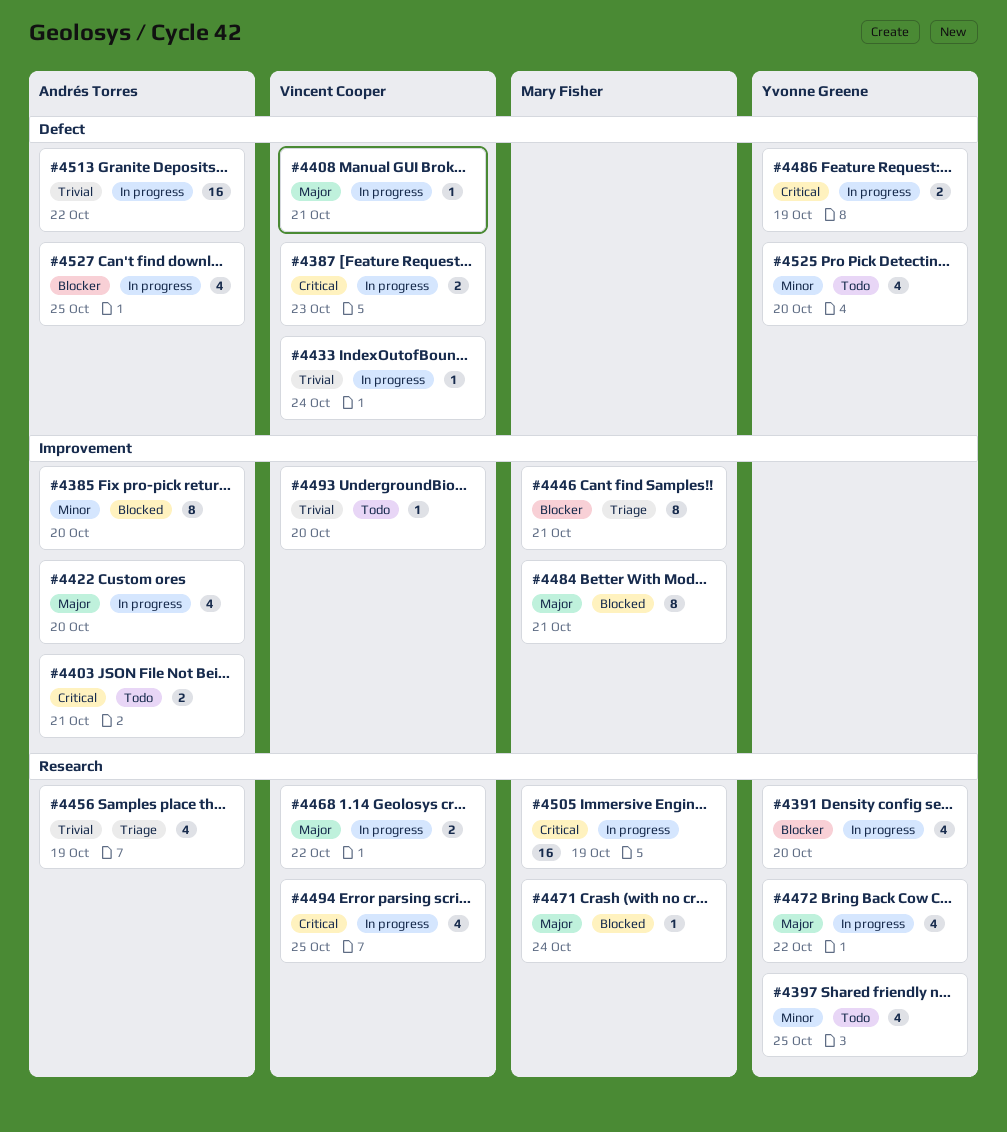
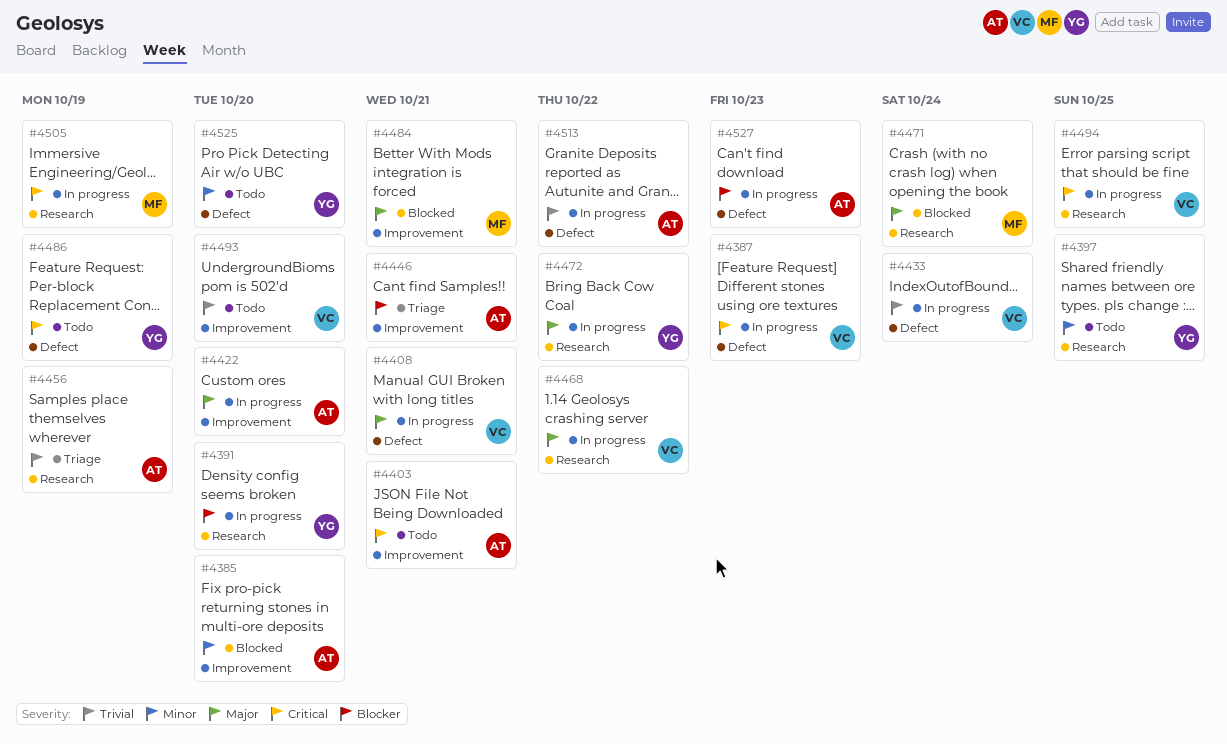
#4446, owner: Mary Fisher -> Andrés Torres
#4486, status: In progress -> Todo
#4527, due: Oct 25 -> Oct 23

